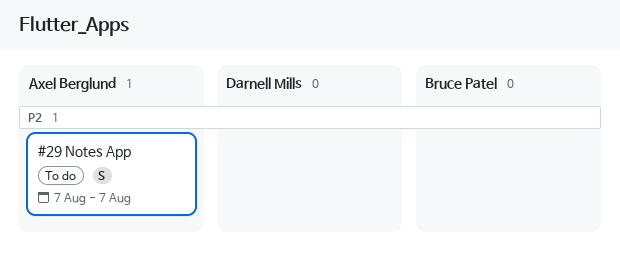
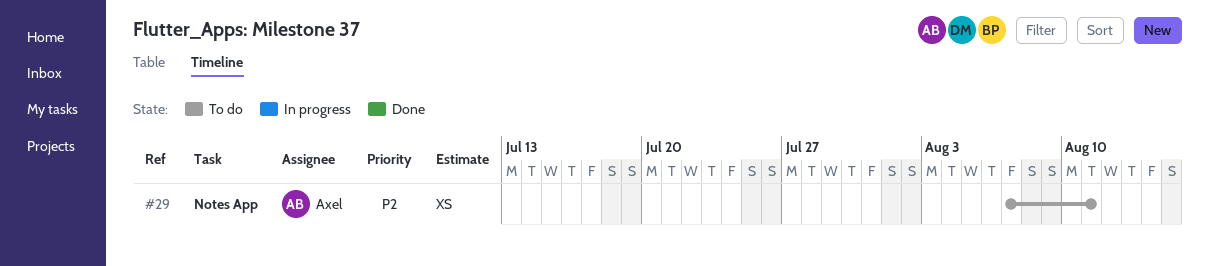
#29, estimate: S -> XS
#29, due: Aug 7 -> Aug 11

